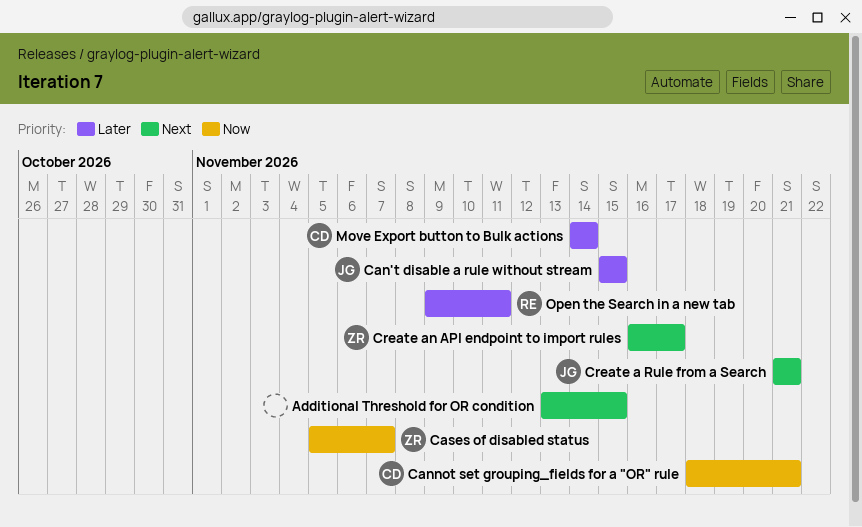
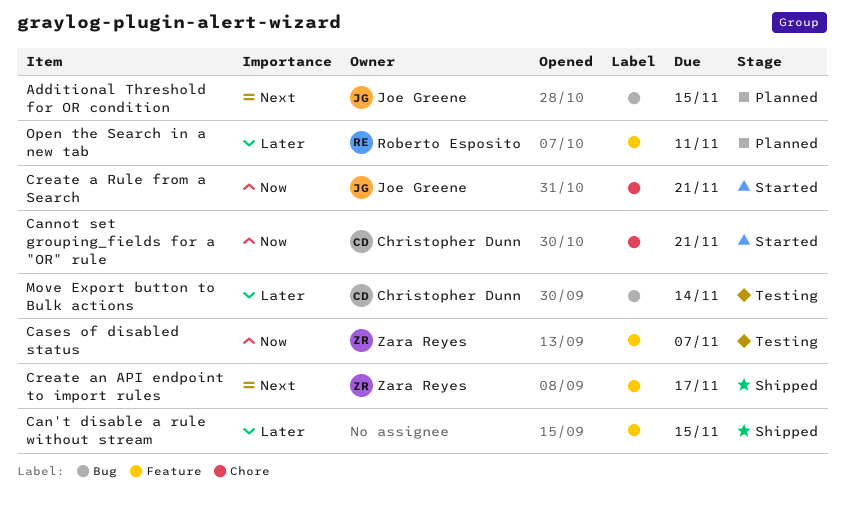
Additional Threshold for OR condition, owner: none -> Joe Greene
Can't disable a rule without stream, owner: Joe Greene -> none
Create a Rule from a Search, priority: Next -> Now

